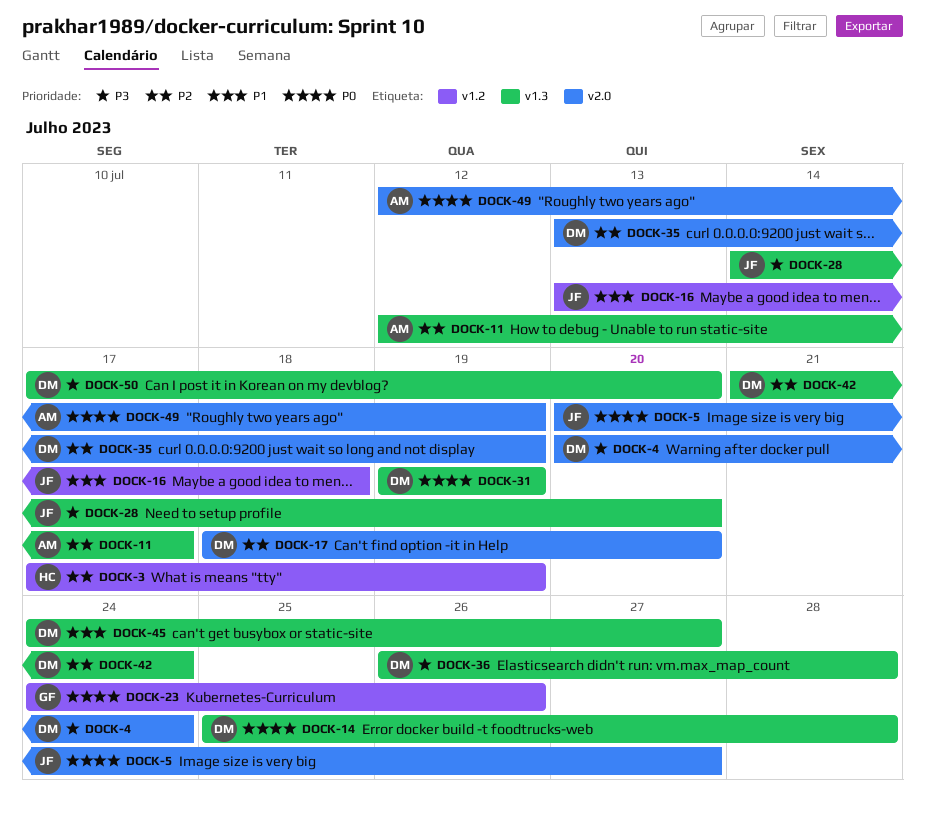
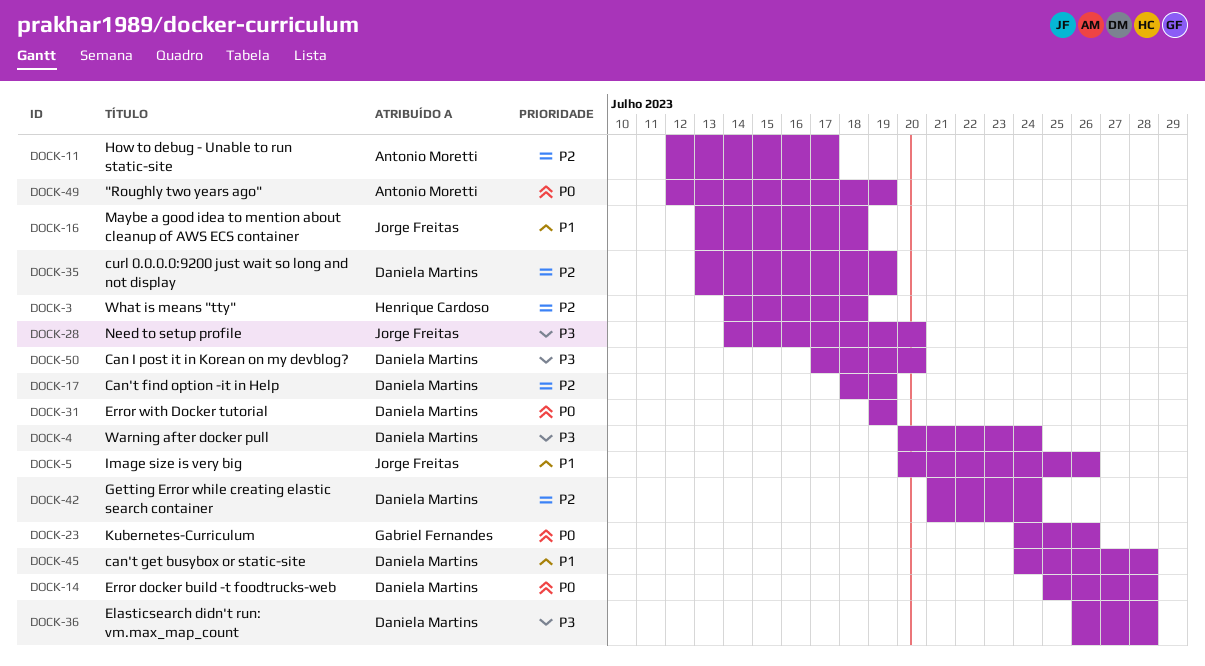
DOCK-3, start: Jul 17 -> Jul 14
DOCK-3, due: Jul 19 -> Jul 18
DOCK-5, priority: P0 -> P1
DOCK-5, due: Jul 27 -> Jul 26
DOCK-17, due: Jul 20 -> Jul 19
DOCK-45, due: Jul 27 -> Jul 28

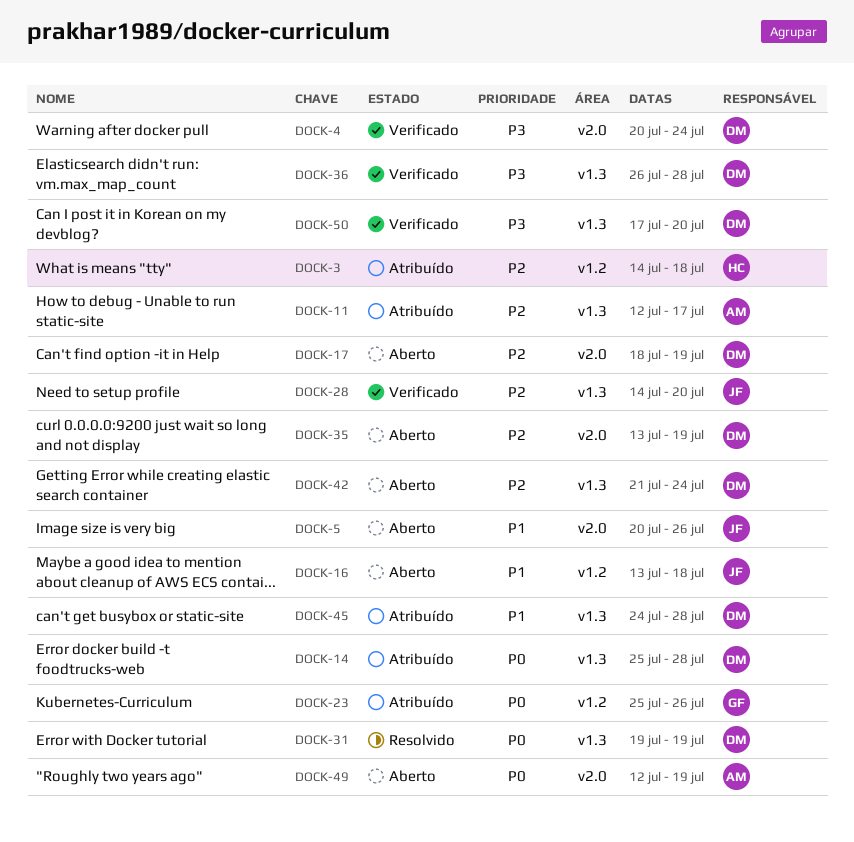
DOCK-23, start: Jul 24 -> Jul 25
DOCK-28, priority: P3 -> P2

